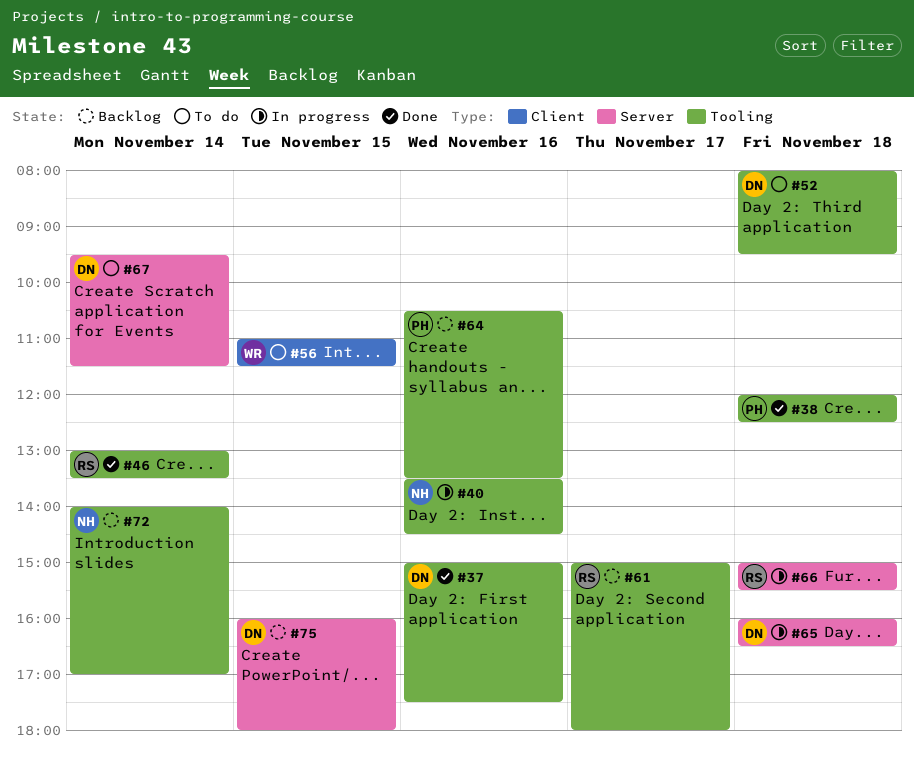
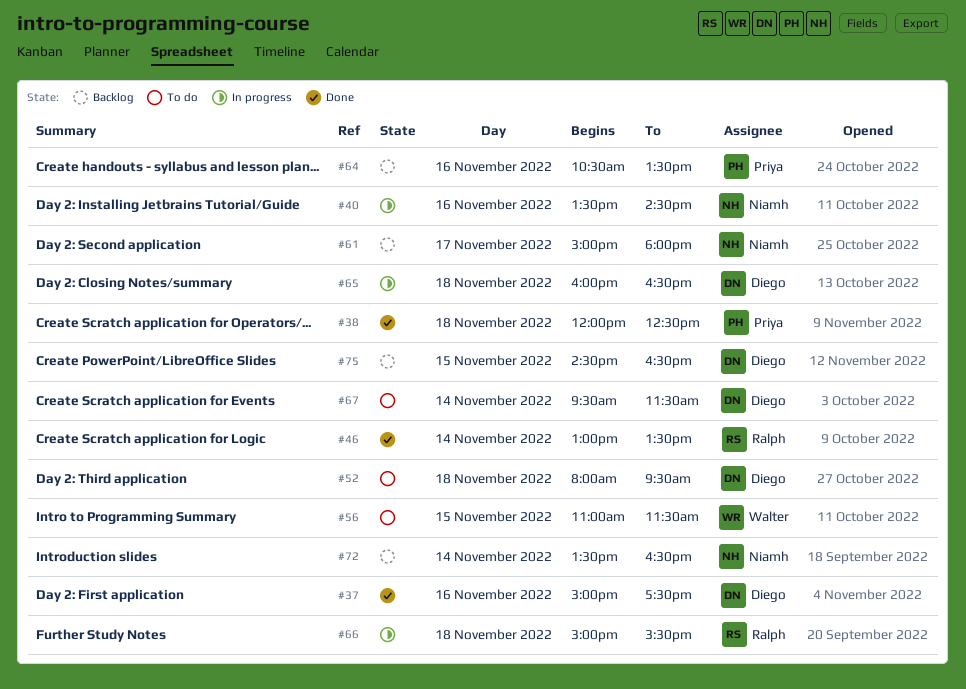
#61, owner: Ralph -> Niamh
#72, begins: 14:00 -> 13:30
#72, ends: 17:00 -> 16:30
#75, begins: 16:00 -> 14:30
#75, ends: 18:00 -> 16:30

